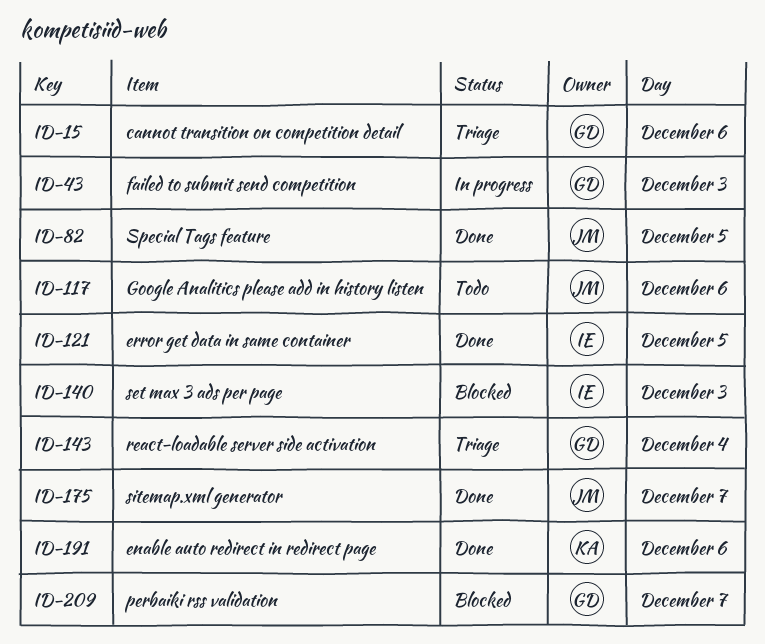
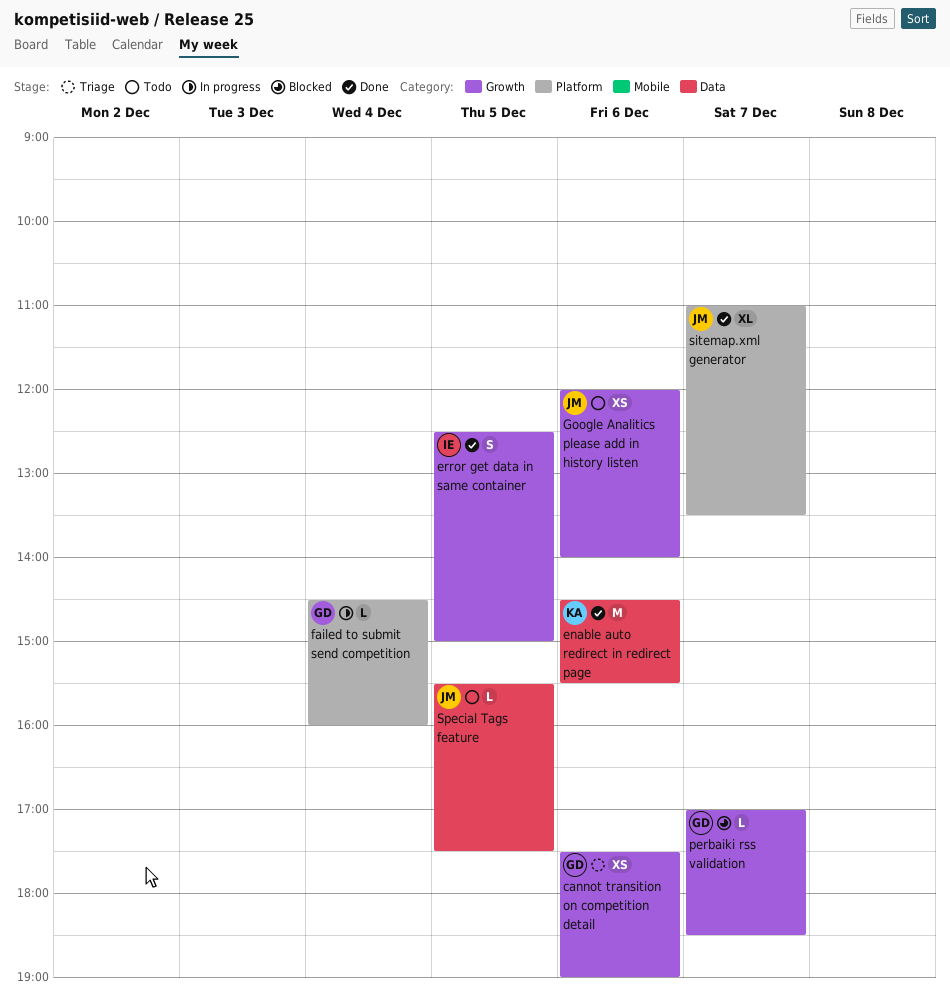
failed to submit send competition, day: Dec 3 -> Dec 4
react-loadable server side activation: present -> none
set max 3 ads per page: present -> none
Special Tags feature, status: Done -> Todo

